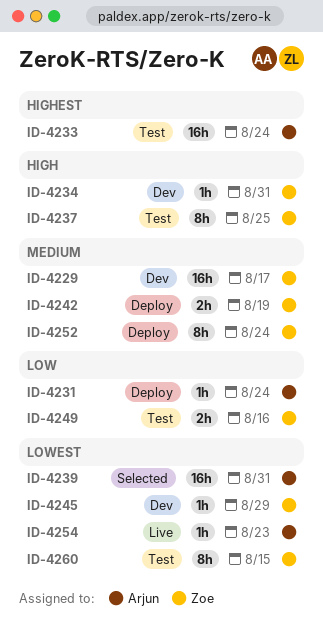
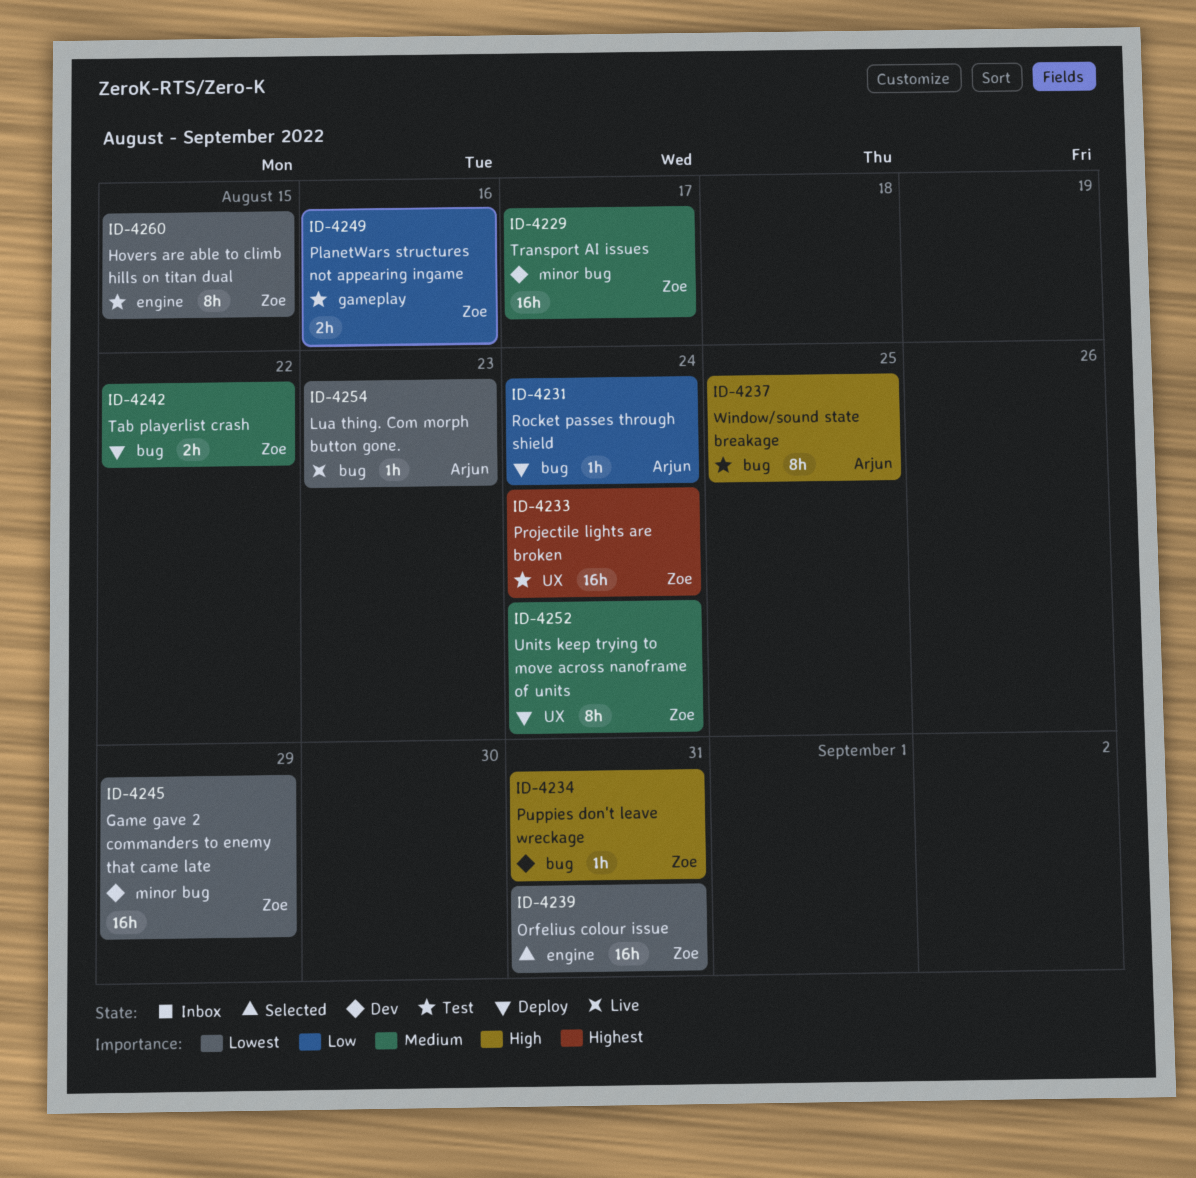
ID-4233, owner: Arjun -> Zoe
ID-4237, owner: Zoe -> Arjun
ID-4239, owner: Arjun -> Zoe
ID-4242, due: Aug 19 -> Aug 22
ID-4245, estimate: 1h -> 16h

